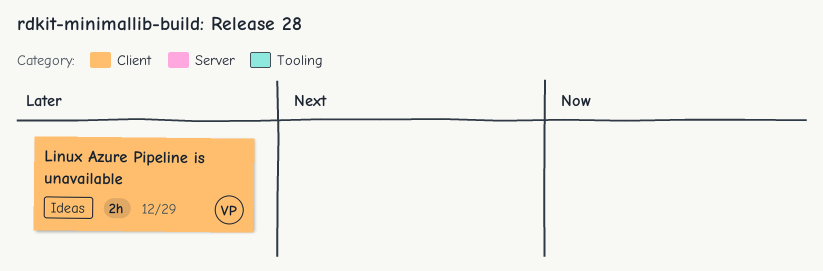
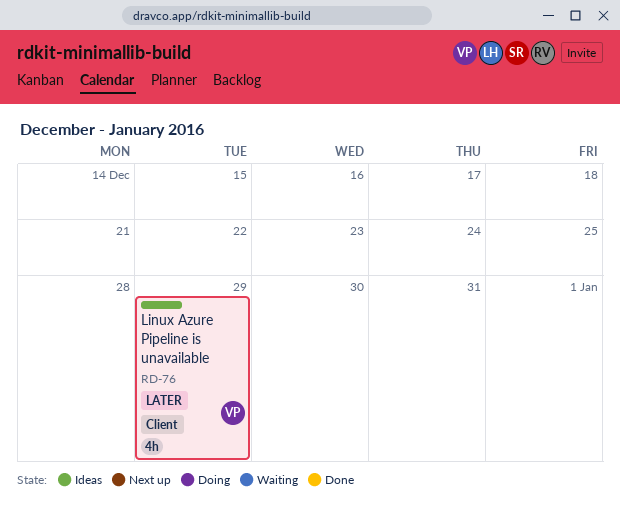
Linux Azure Pipeline is unavailable, estimate: 2h -> 4h

